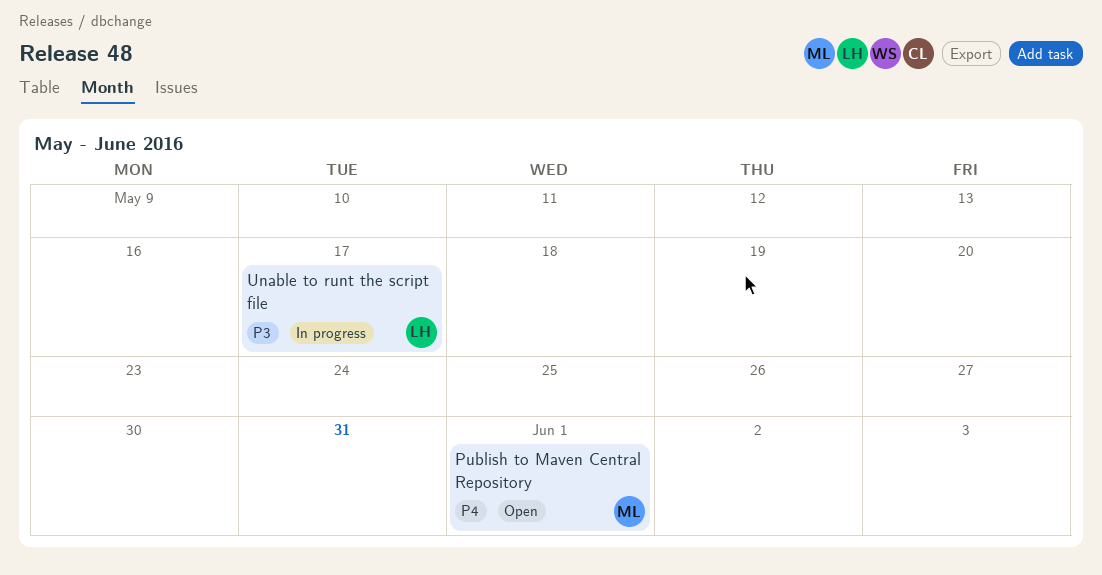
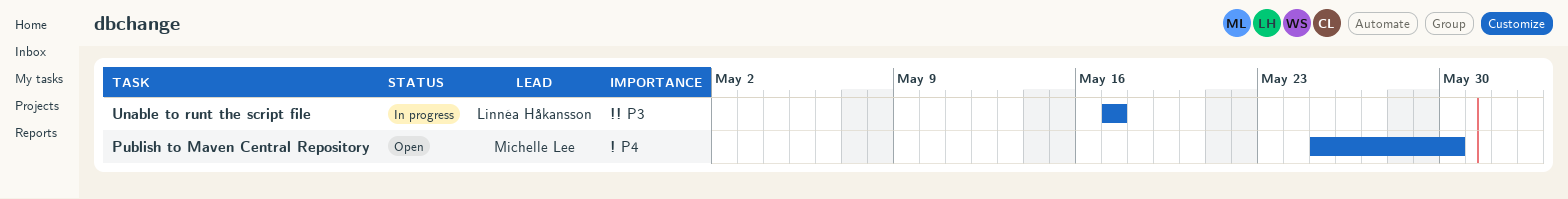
Publish to Maven Central Repository, due: Jun 1 -> May 30

